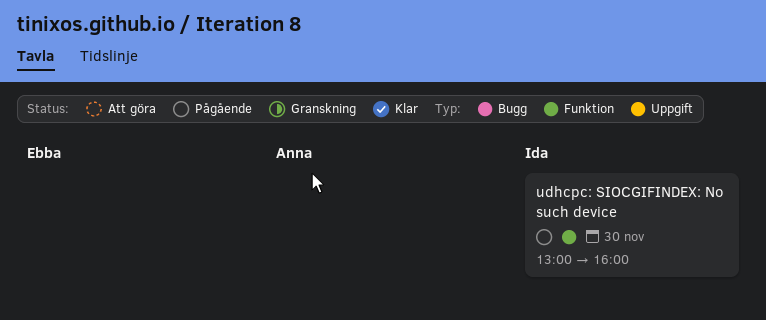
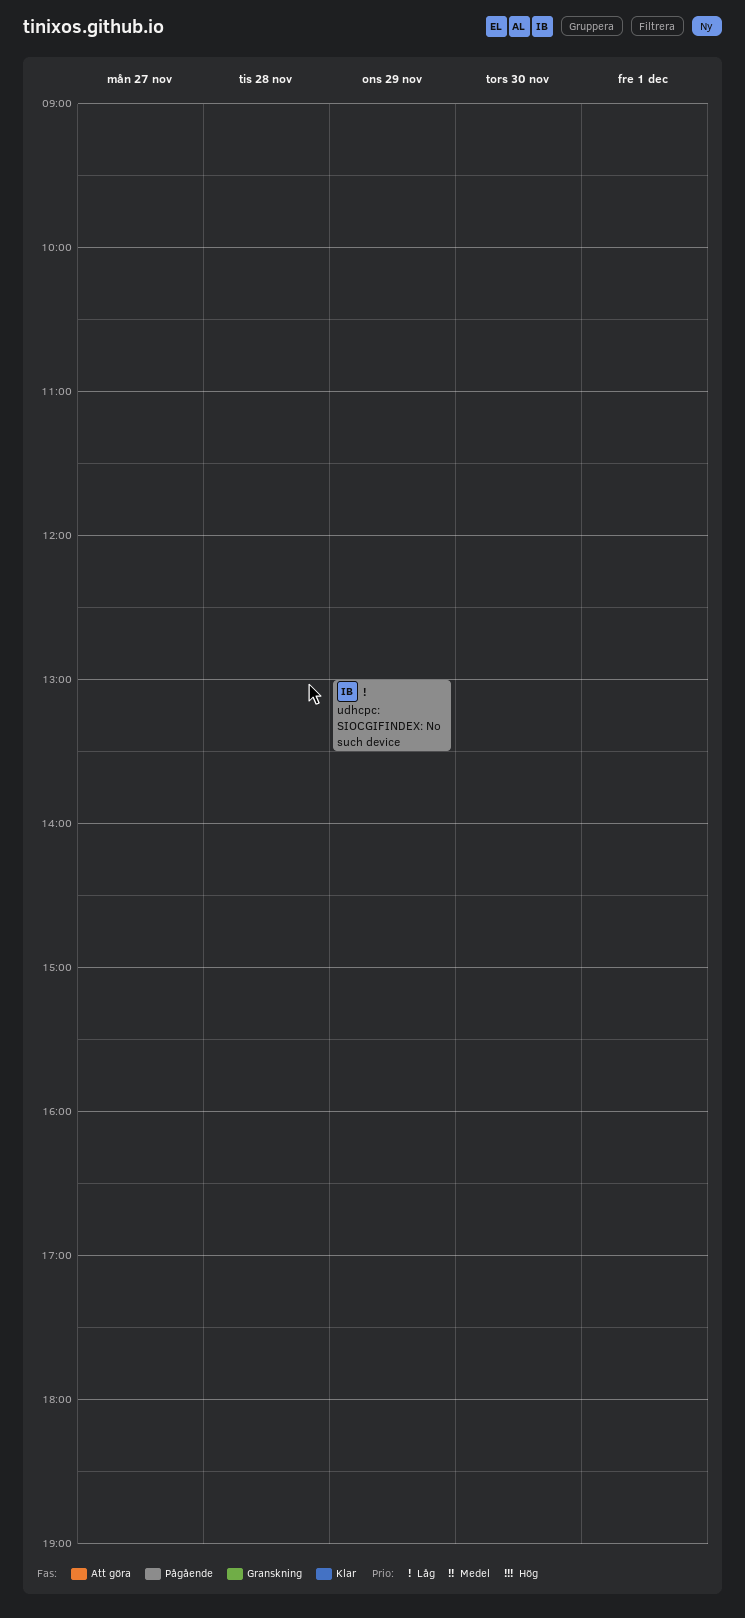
udhcpc: SIOCGIFINDEX: No such device, day: Nov 30 -> Nov 29
udhcpc: SIOCGIFINDEX: No such device, ends: 16:00 -> 13:30

